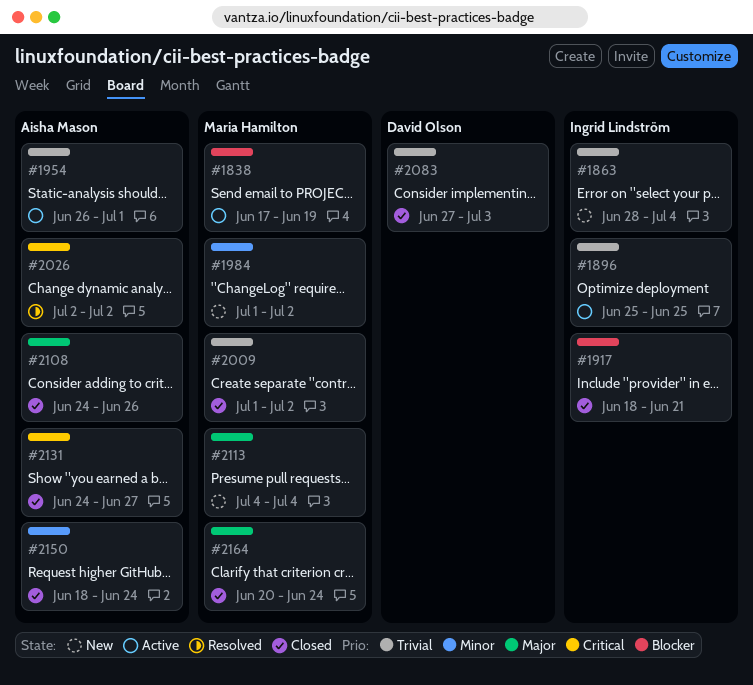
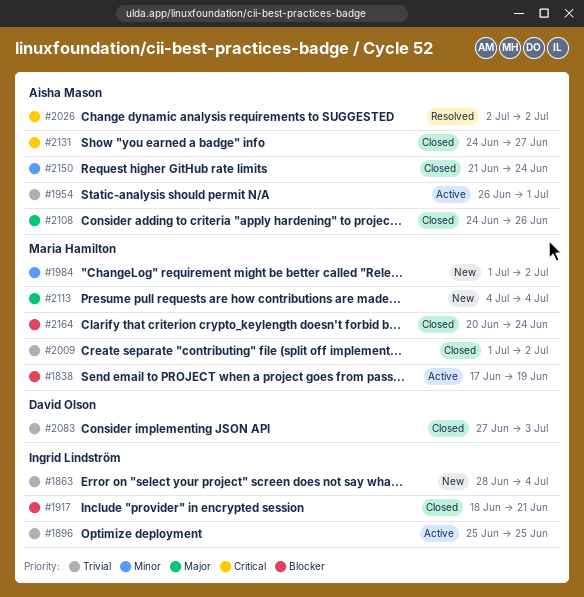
#2150, start: Jun 18 -> Jun 21
#2164, priority: Major -> Blocker

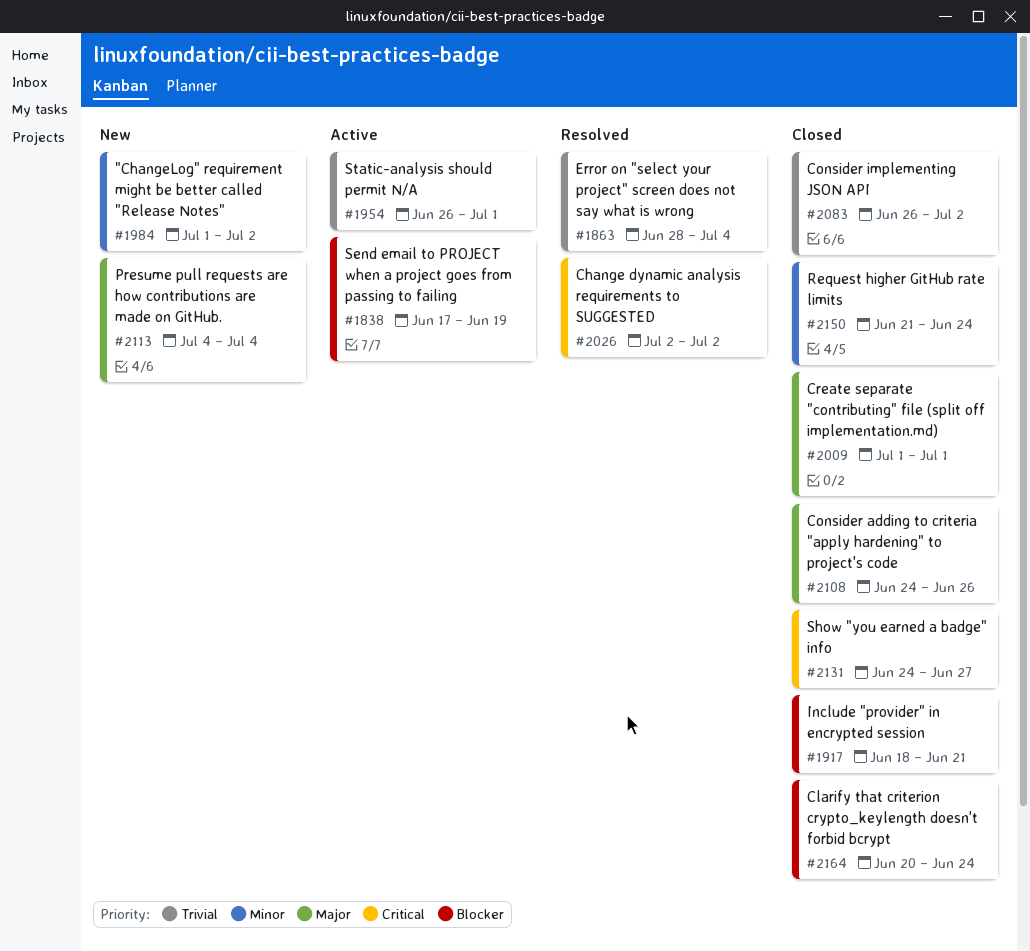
#1863, status: New -> Resolved
#1896: present -> none
#2009, priority: Trivial -> Major
#2009, due: Jul 2 -> Jul 1
#2083, start: Jun 27 -> Jun 26
#2083, due: Jul 3 -> Jul 2

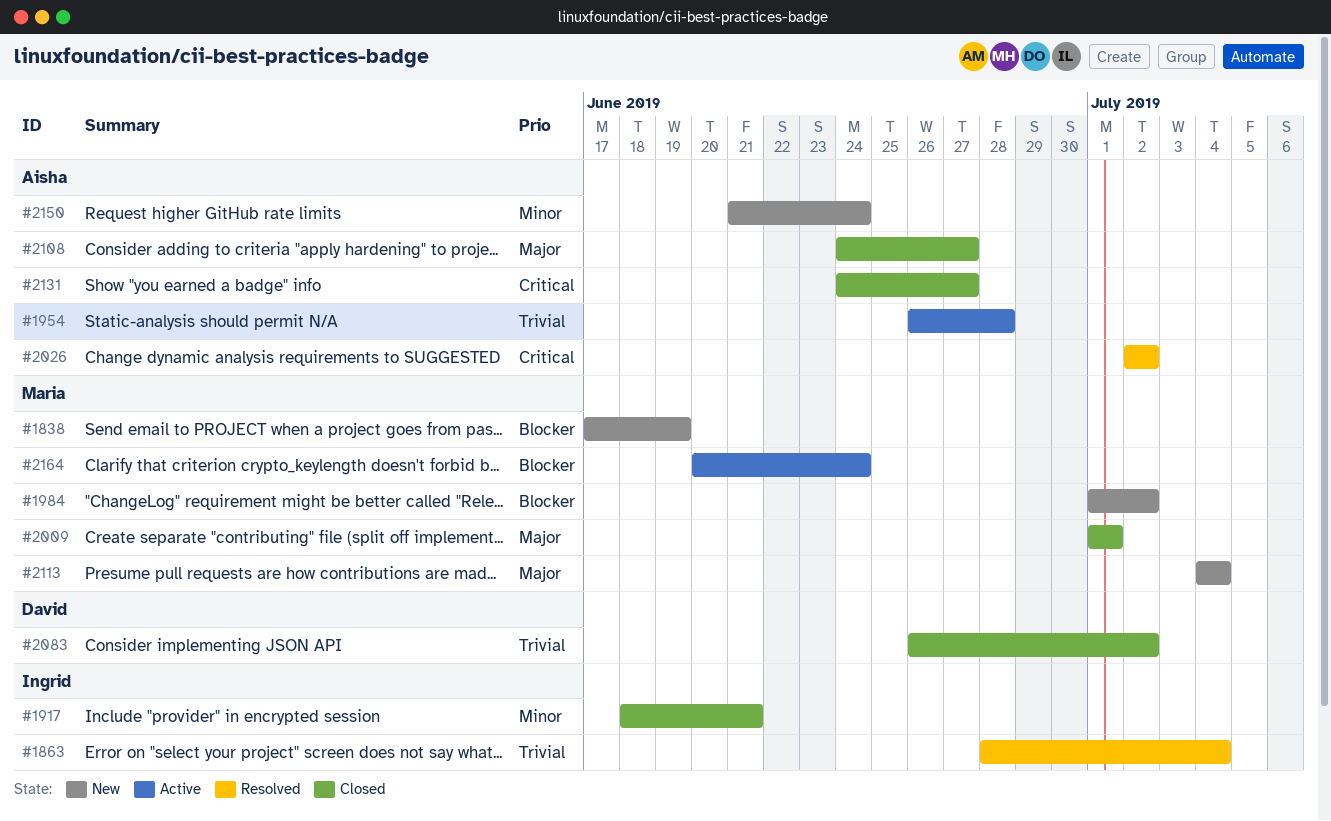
#1838, status: Active -> New
#1917, priority: Blocker -> Minor
#1954, due: Jul 1 -> Jun 28
#1984, priority: Minor -> Blocker
#2108, due: Jun 26 -> Jun 27
#2150, status: Closed -> New
#2164, status: Closed -> Active

